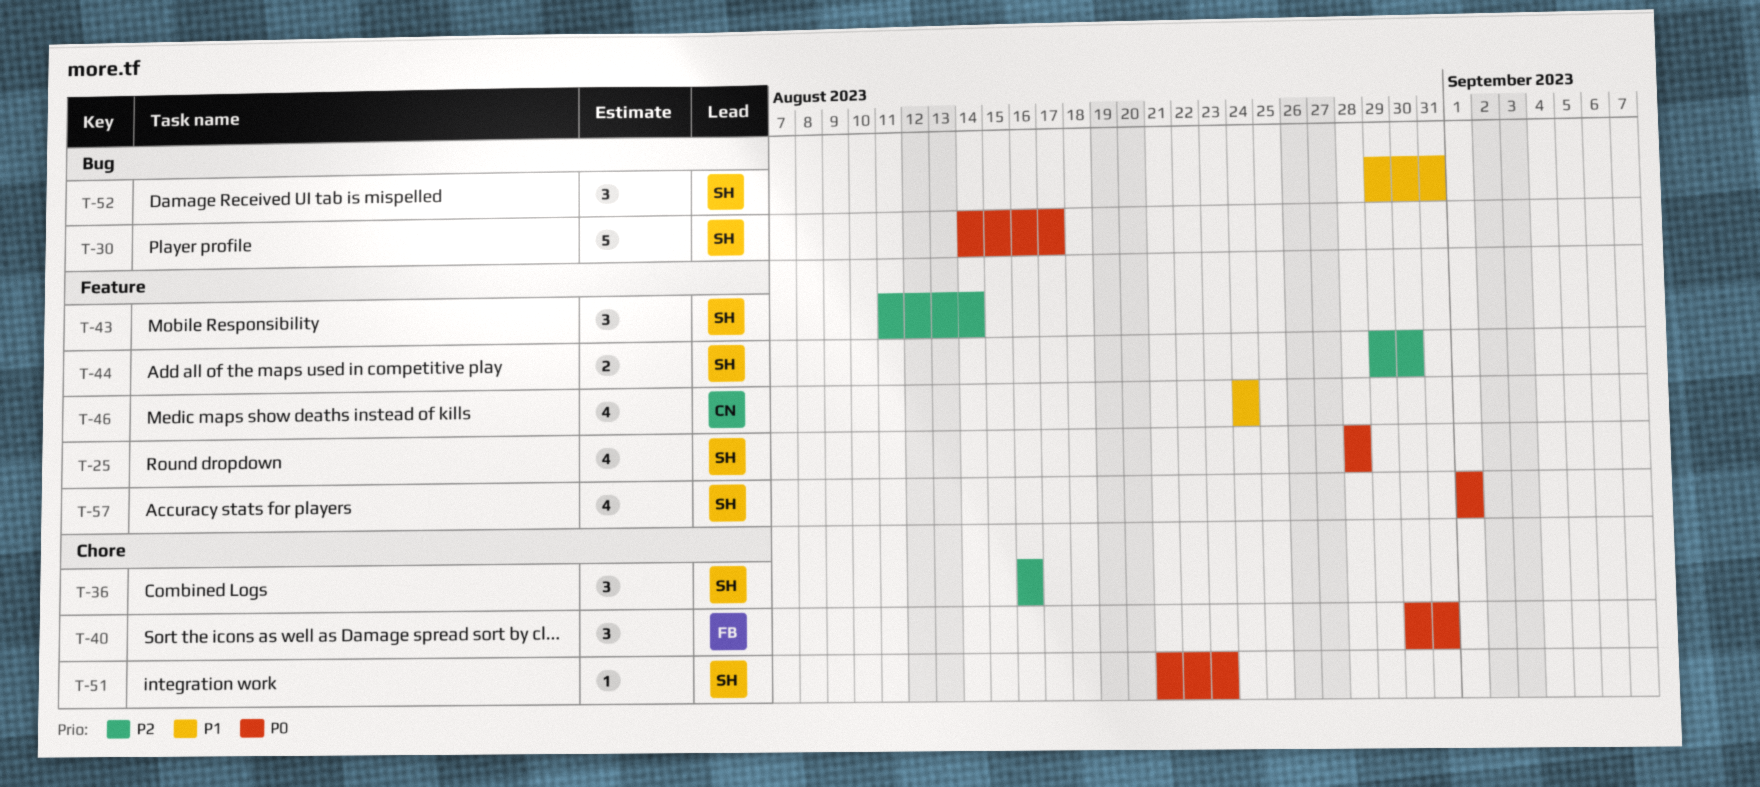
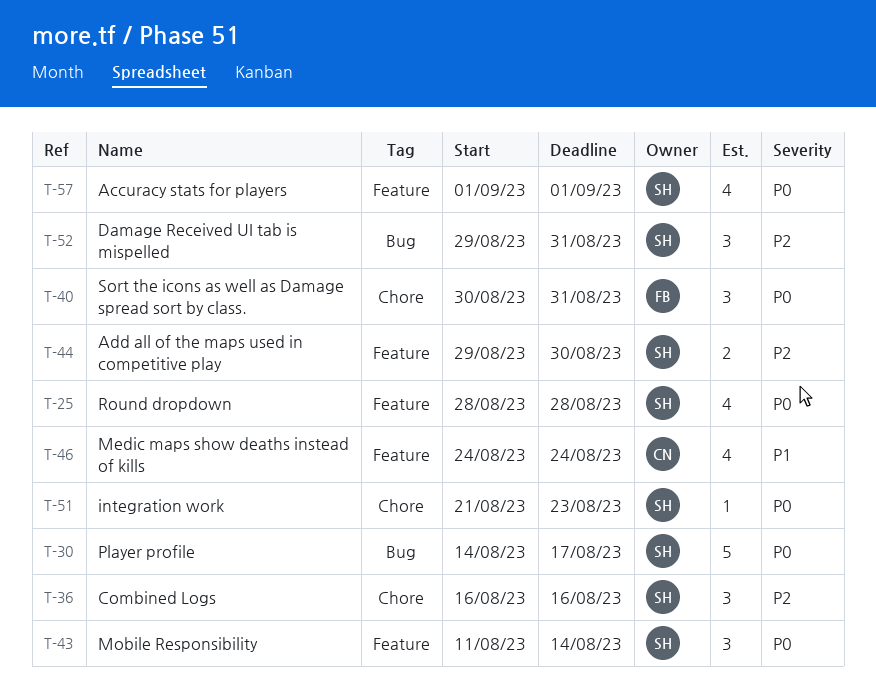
T-43, priority: P2 -> P0
T-52, priority: P1 -> P2

